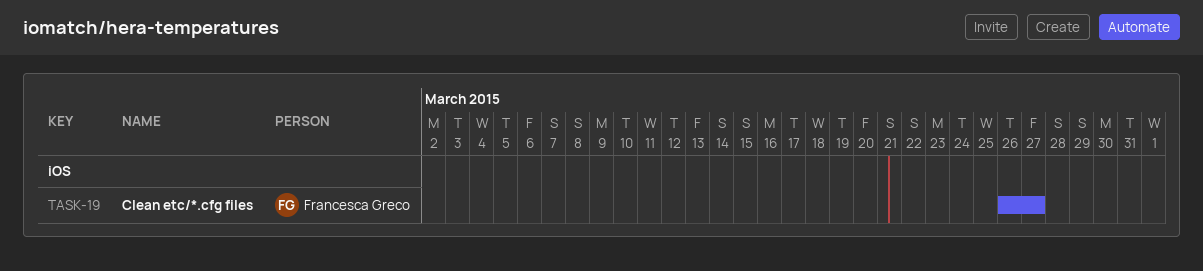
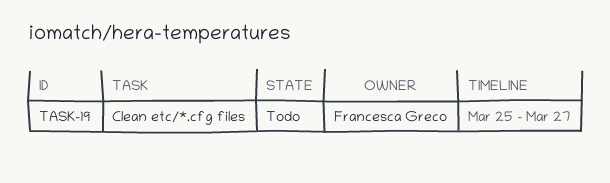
TASK-19, start: Mar 26 -> Mar 25

